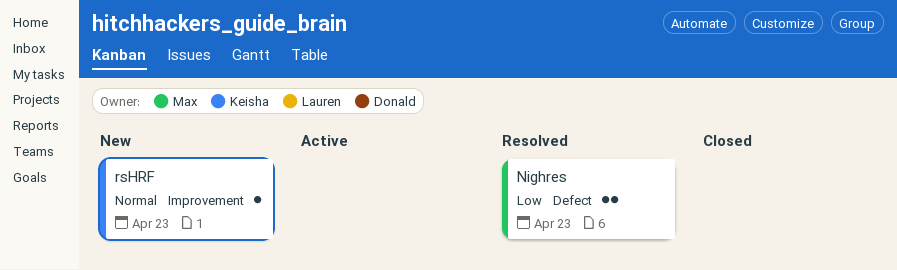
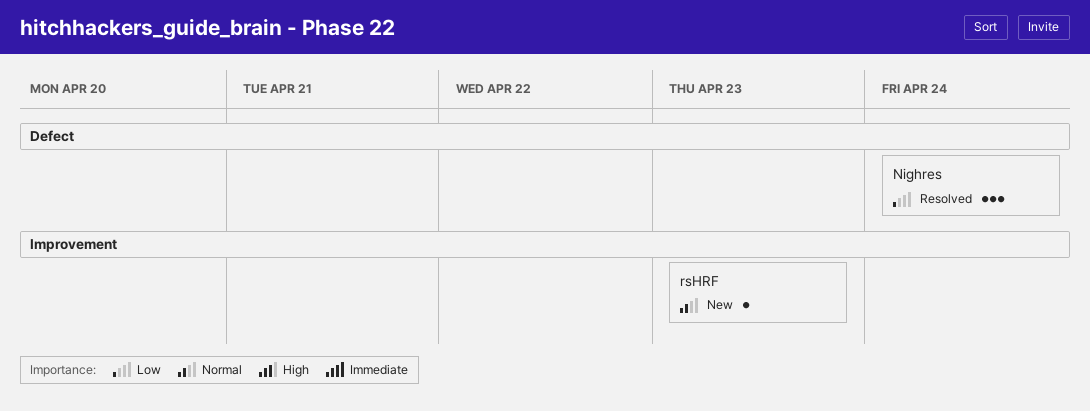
Nighres, estimate: 2 -> 3
Nighres, due: Apr 23 -> Apr 24

